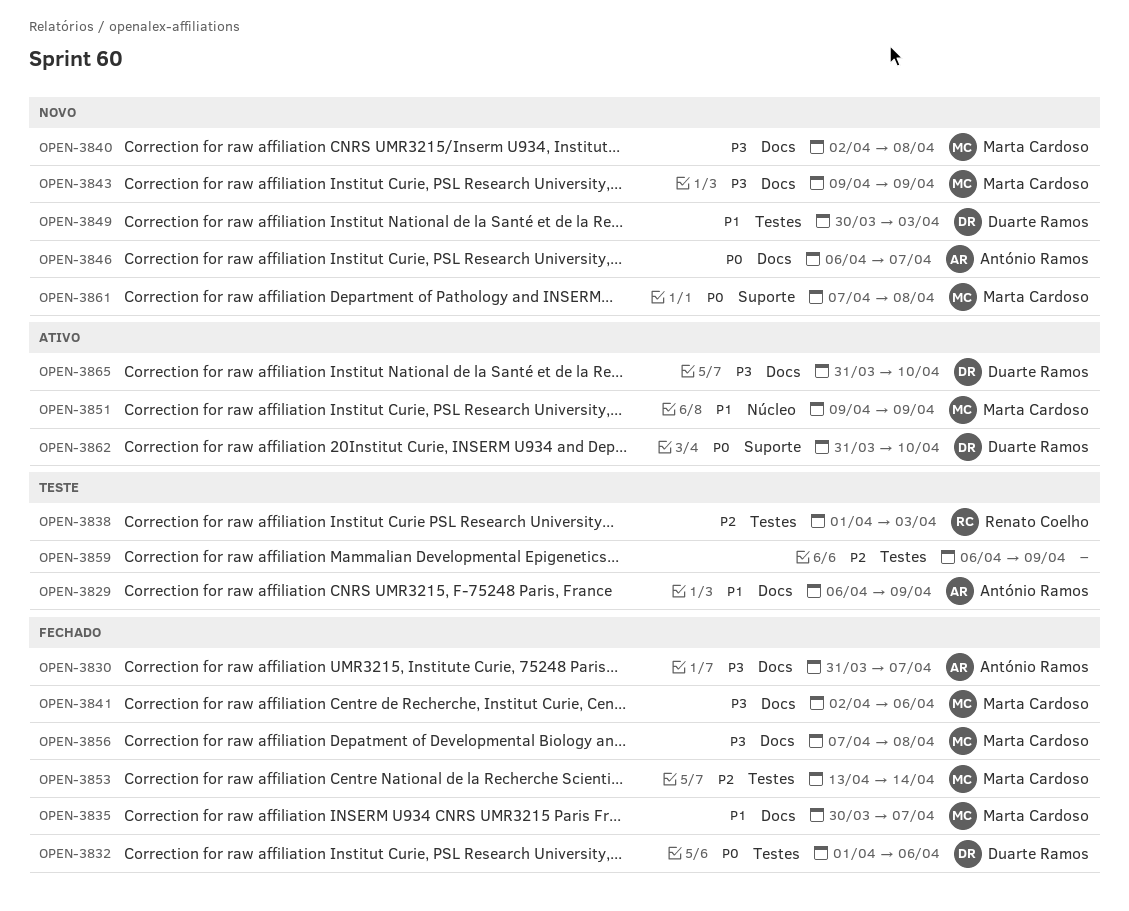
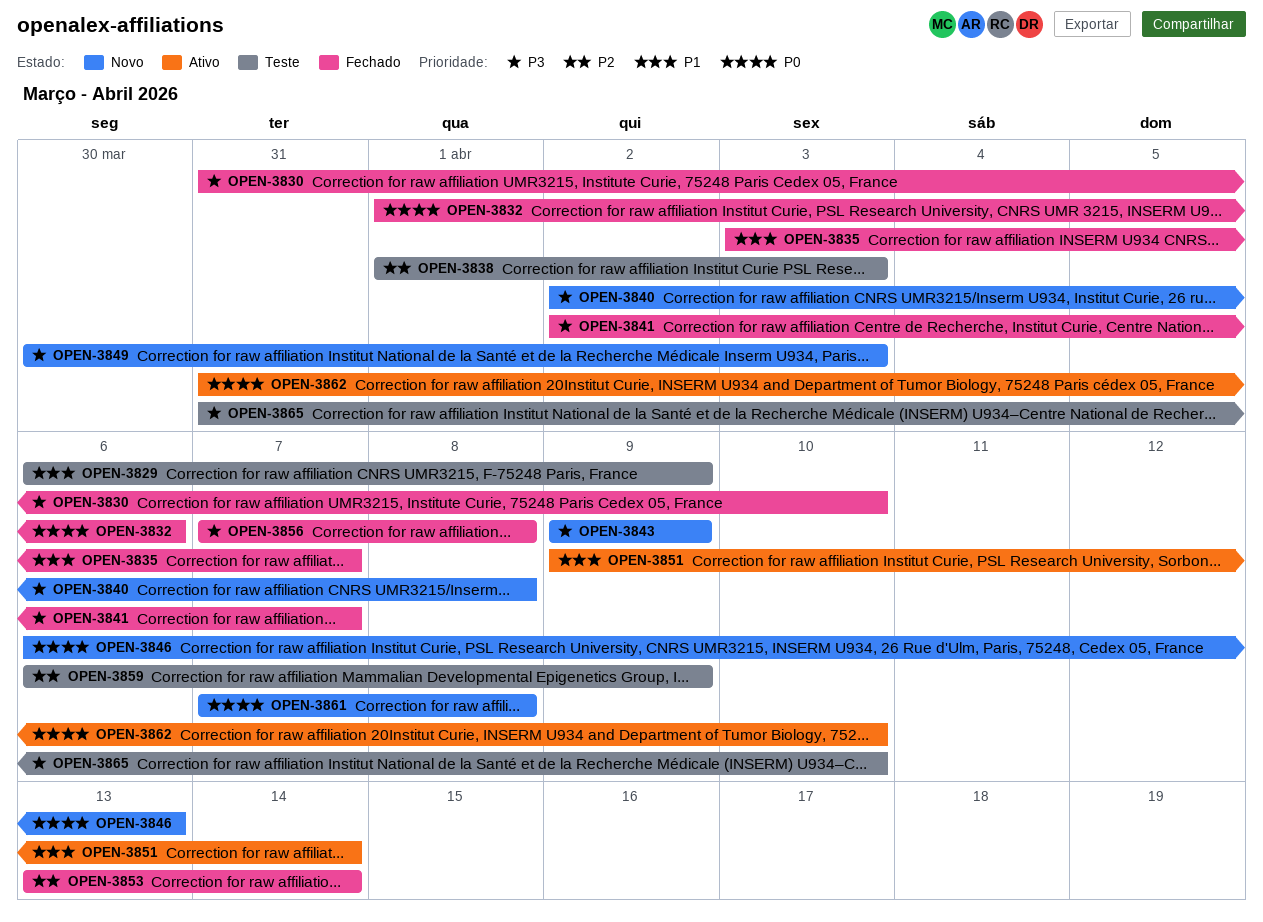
OPEN-3830, due: Apr 7 -> Apr 10
OPEN-3835, start: Mar 30 -> Apr 3
OPEN-3841, due: Apr 6 -> Apr 7
OPEN-3846, due: Apr 7 -> Apr 13
OPEN-3849, priority: P1 -> P3
OPEN-3851, due: Apr 9 -> Apr 14
OPEN-3865, status: Ativo -> Teste

